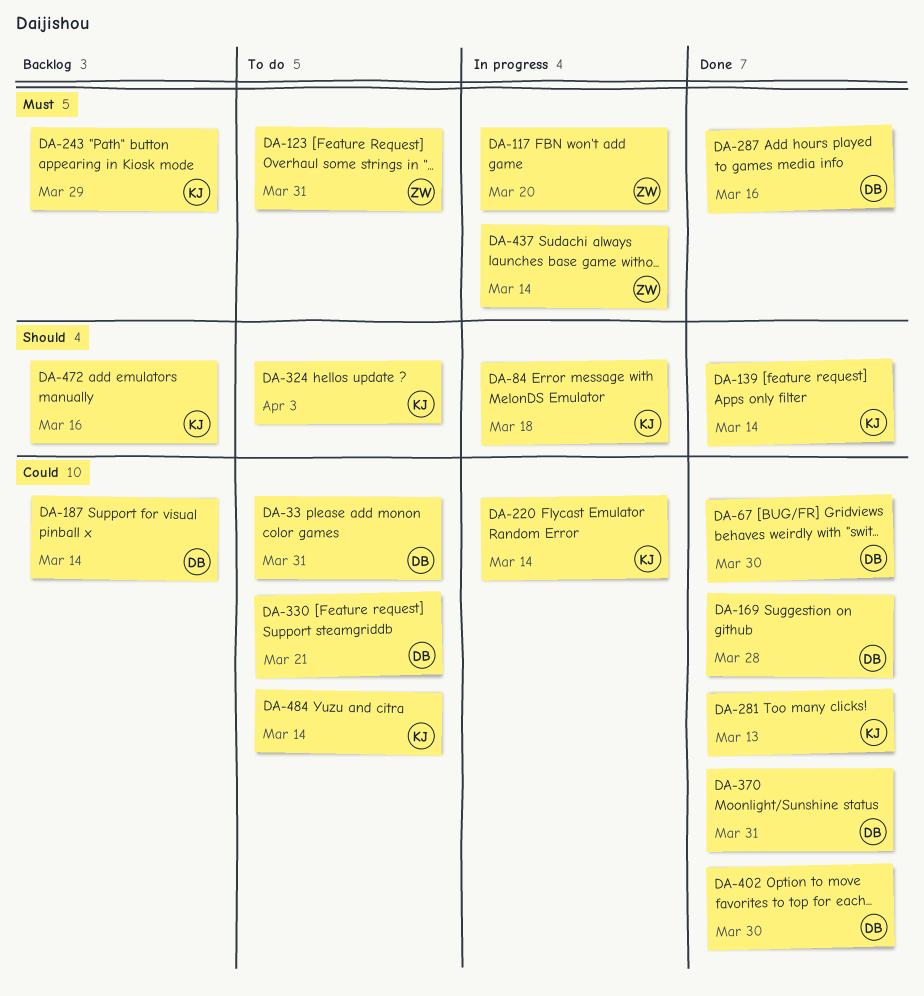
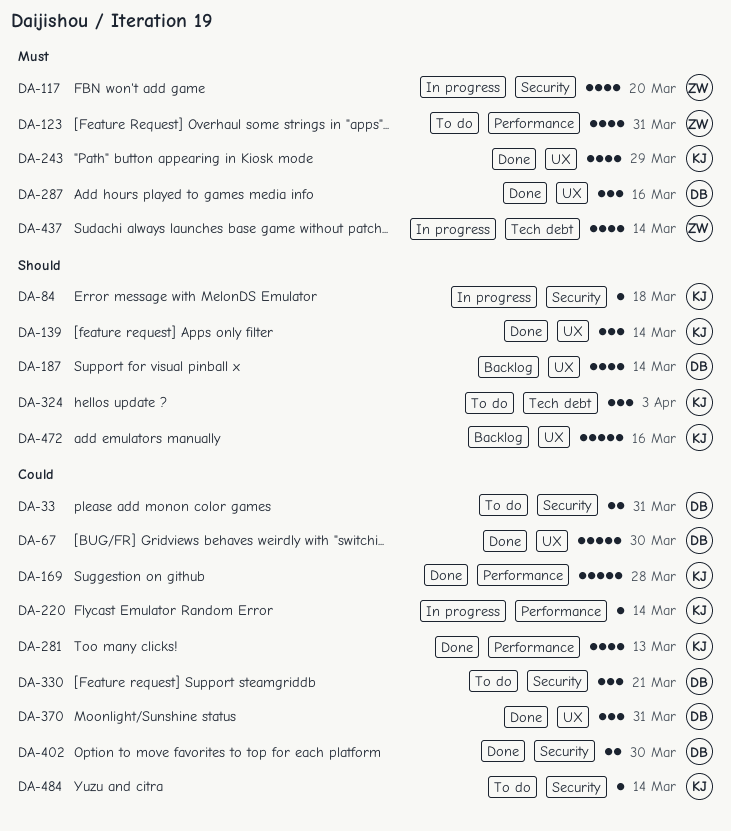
DA-169, owner: DB -> KJ
DA-187, priority: Could -> Should
DA-243, status: Backlog -> Done

